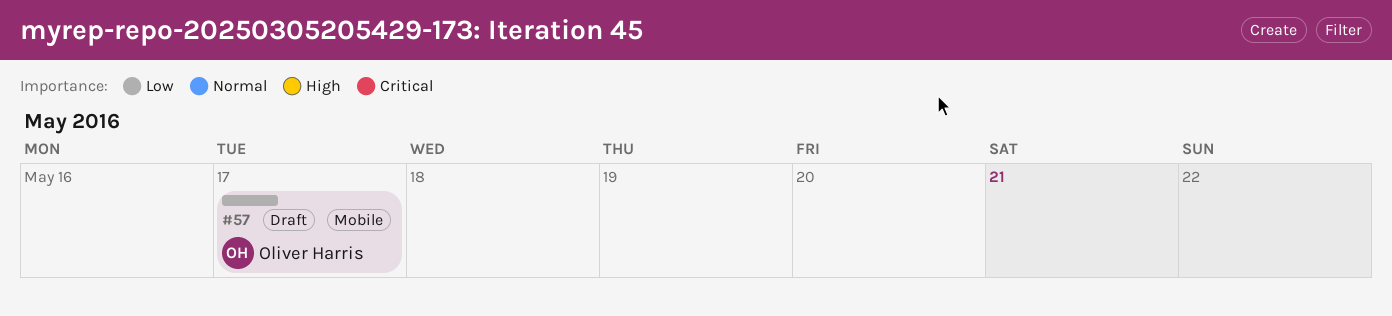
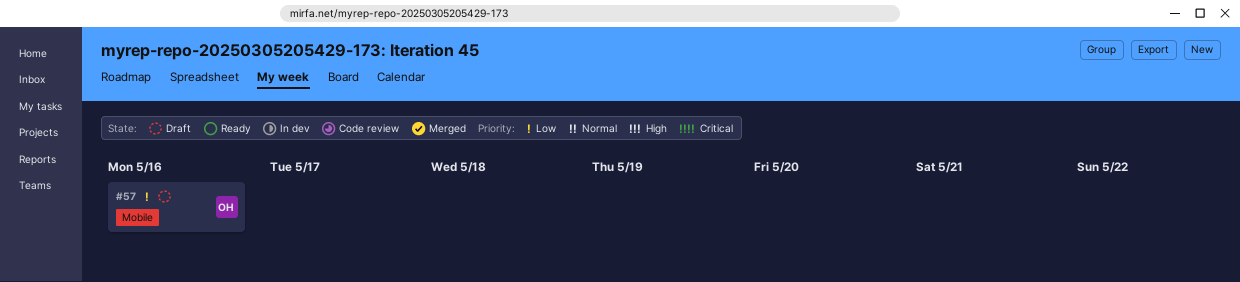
#57, due: May 17 -> May 16

